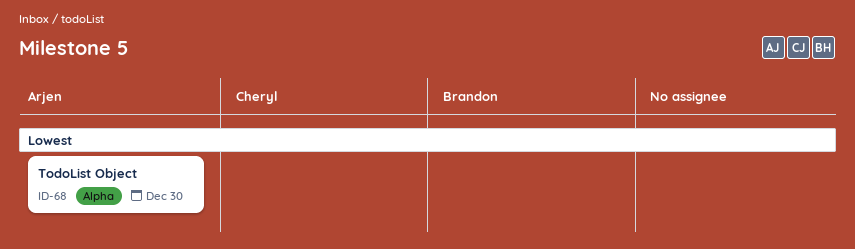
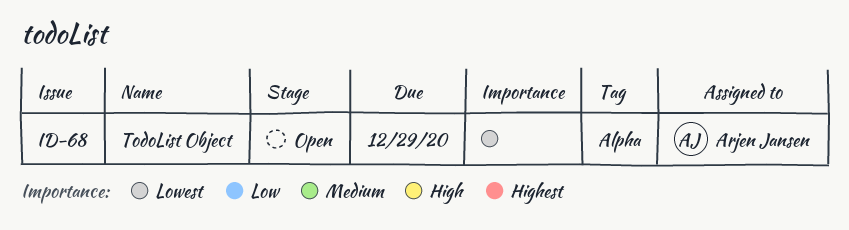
ID-68, due: Dec 30 -> Dec 29

